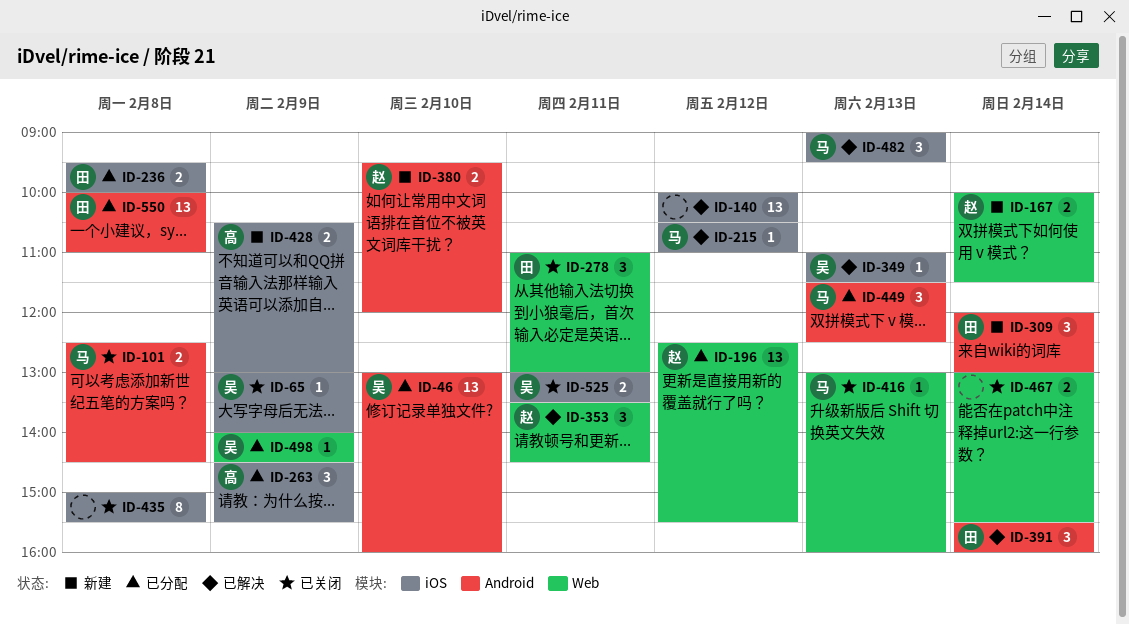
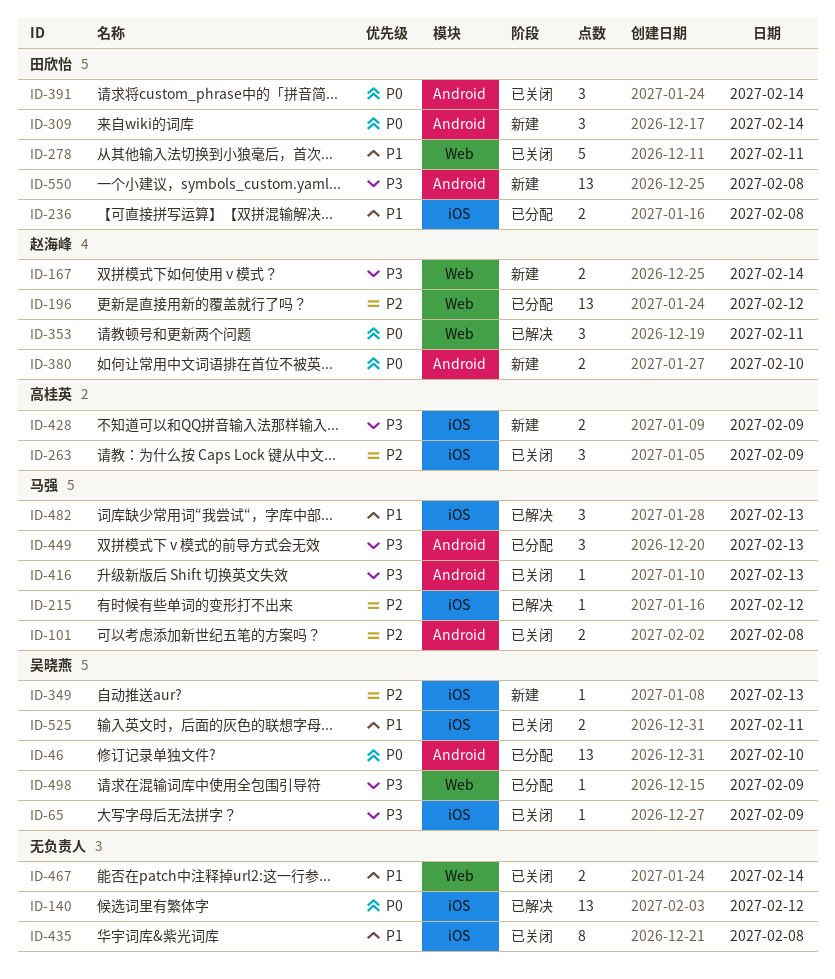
ID-263, status: 已分配 -> 已关闭
ID-278, estimate: 3 -> 5
ID-349, status: 已解决 -> 新建
ID-391, status: 已解决 -> 已关闭
ID-416, label: Web -> Android
ID-550, status: 已分配 -> 新建

